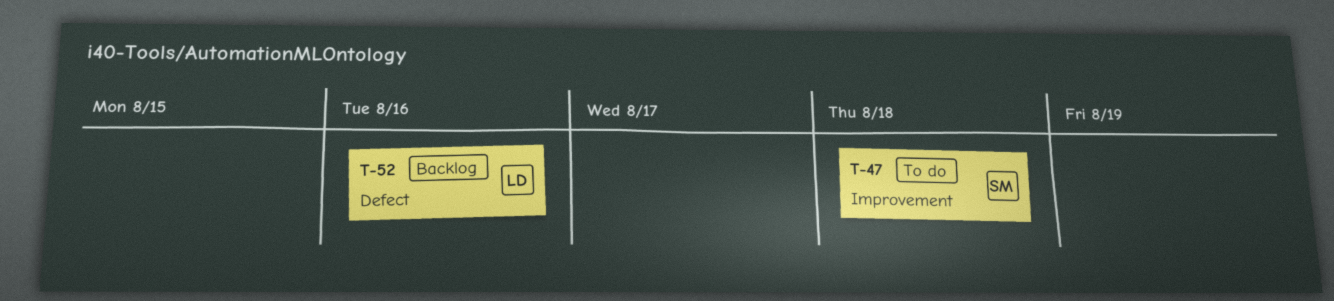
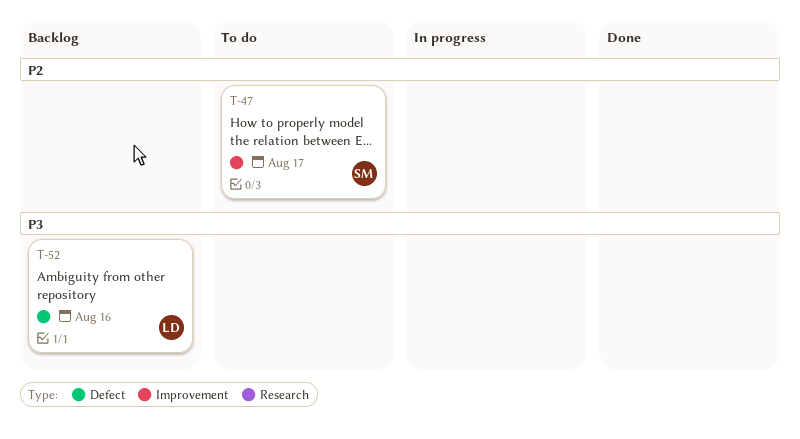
T-47, due: Aug 18 -> Aug 17

